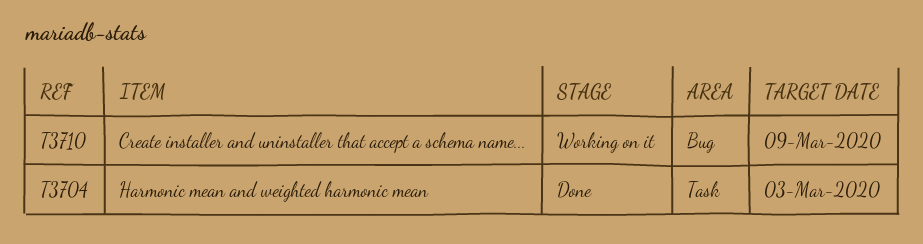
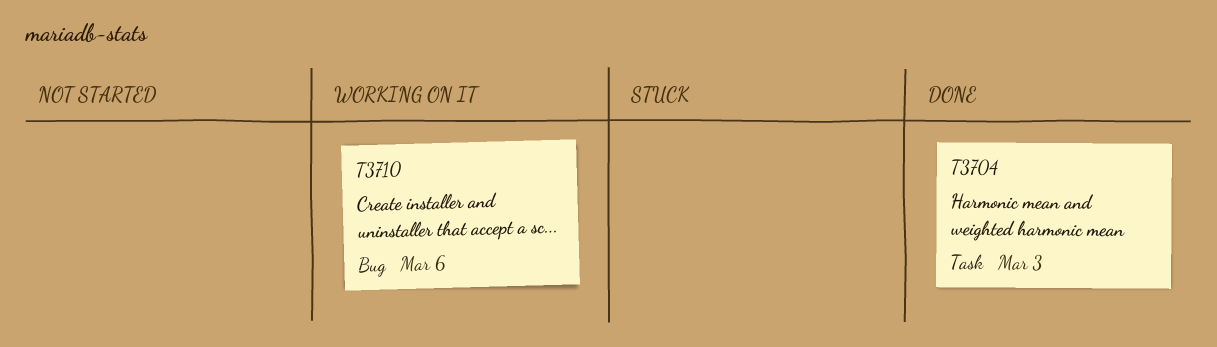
T3710, due: Mar 9 -> Mar 6

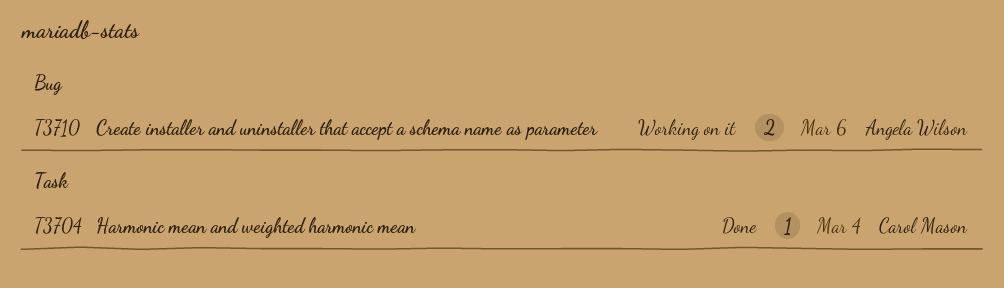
T3704, due: Mar 3 -> Mar 4

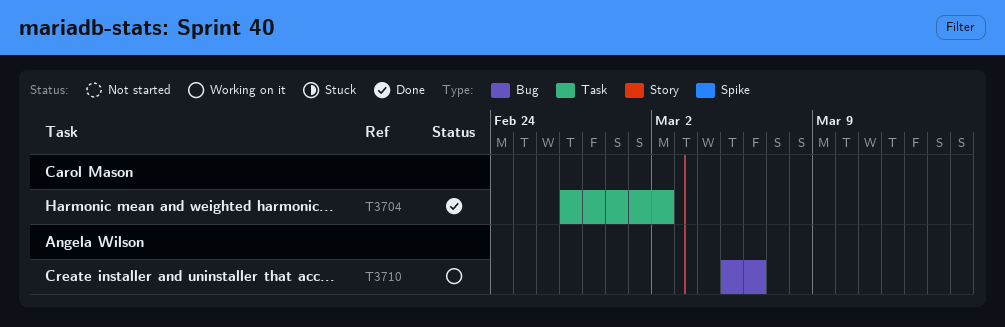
T3704, due: Mar 4 -> Mar 2

